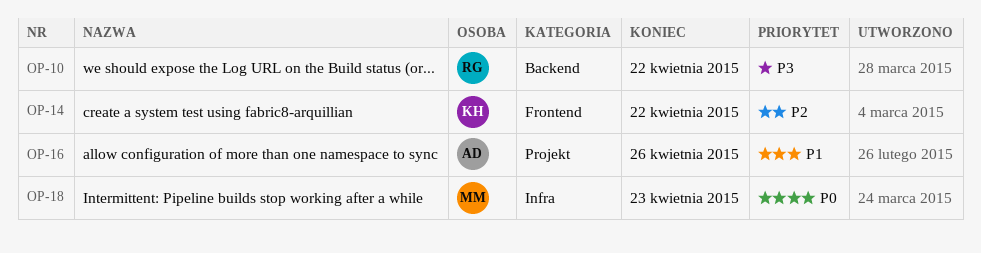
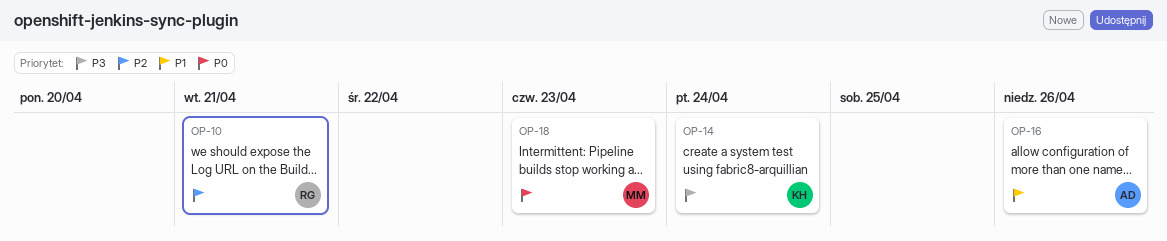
OP-10, priority: P3 -> P2
OP-10, due: Apr 22 -> Apr 21
OP-14, priority: P2 -> P3
OP-14, due: Apr 22 -> Apr 24

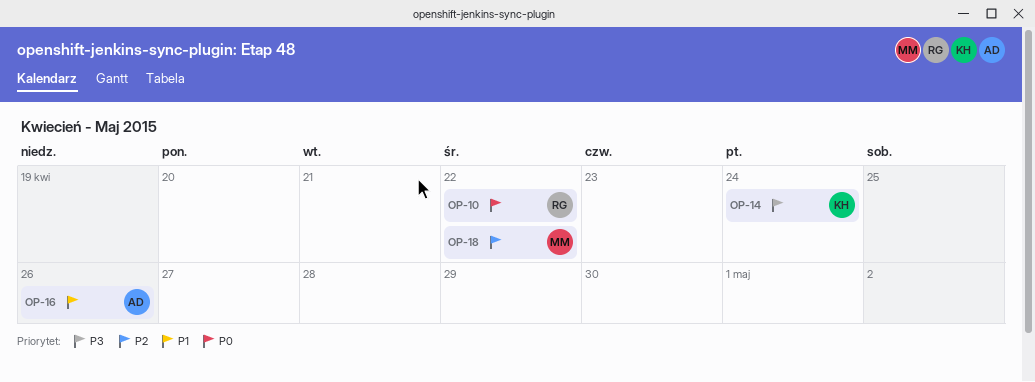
OP-10, priority: P2 -> P0
OP-10, due: Apr 21 -> Apr 22
OP-18, priority: P0 -> P2
OP-18, due: Apr 23 -> Apr 22

